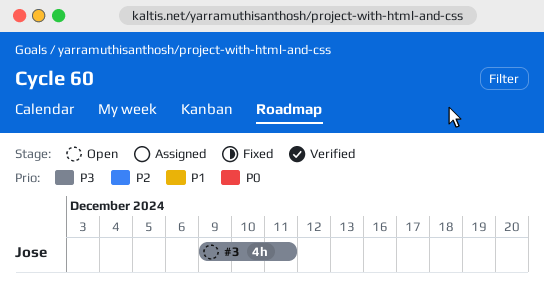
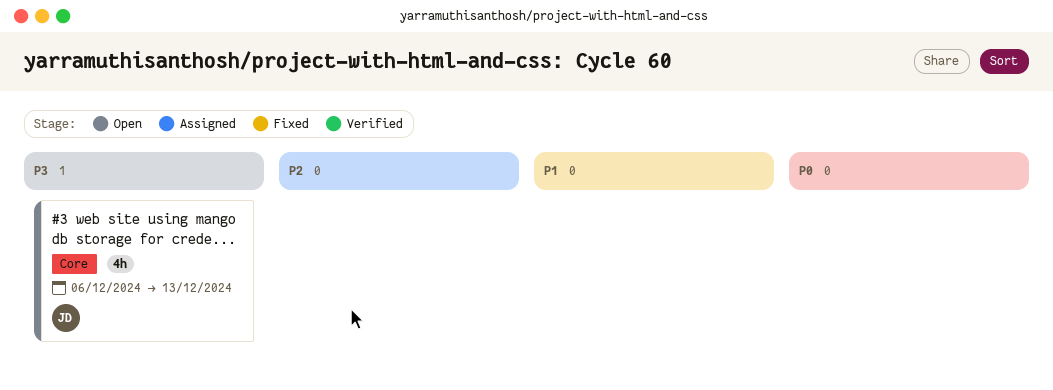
#3, start: Dec 9 -> Dec 6
#3, due: Dec 11 -> Dec 13

